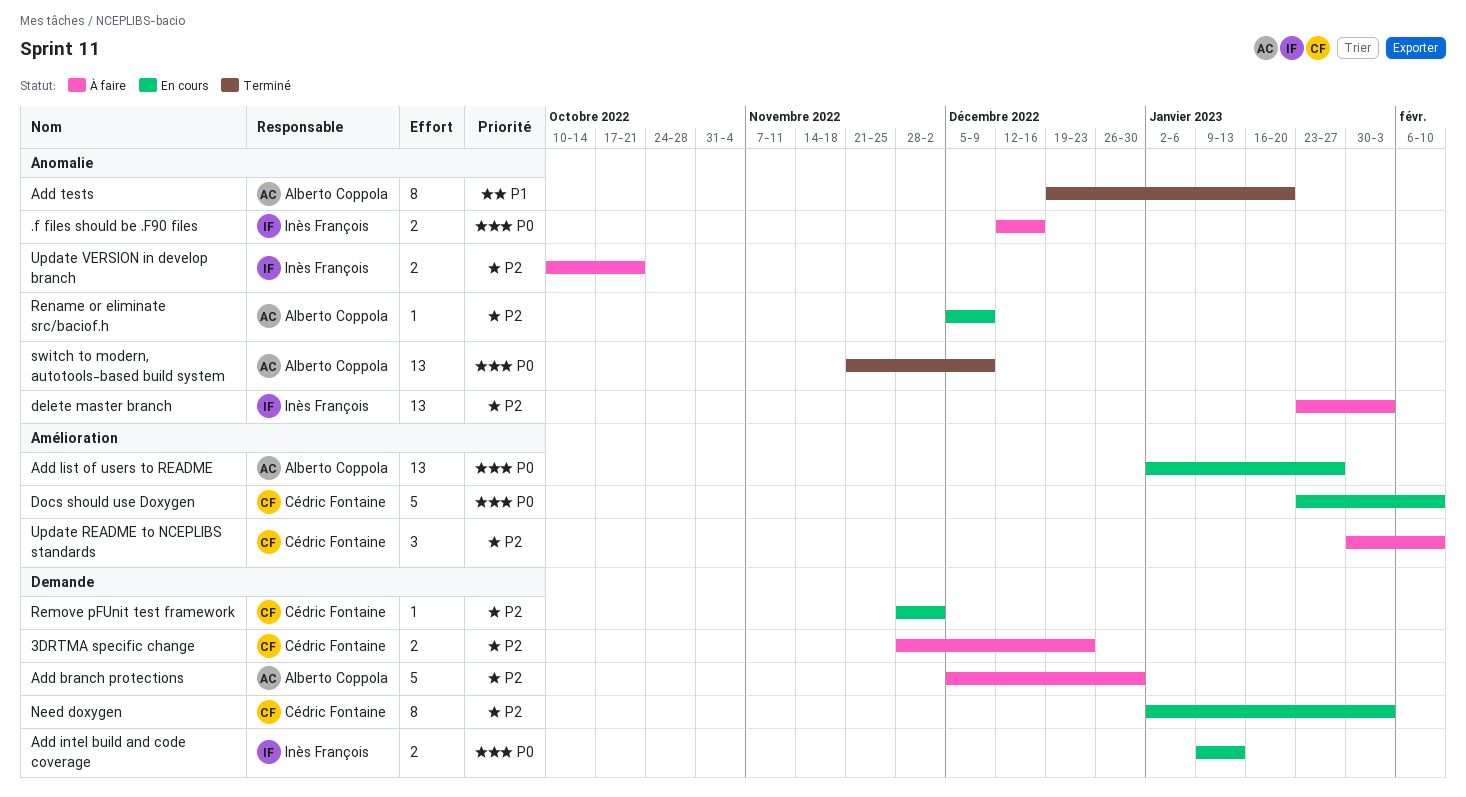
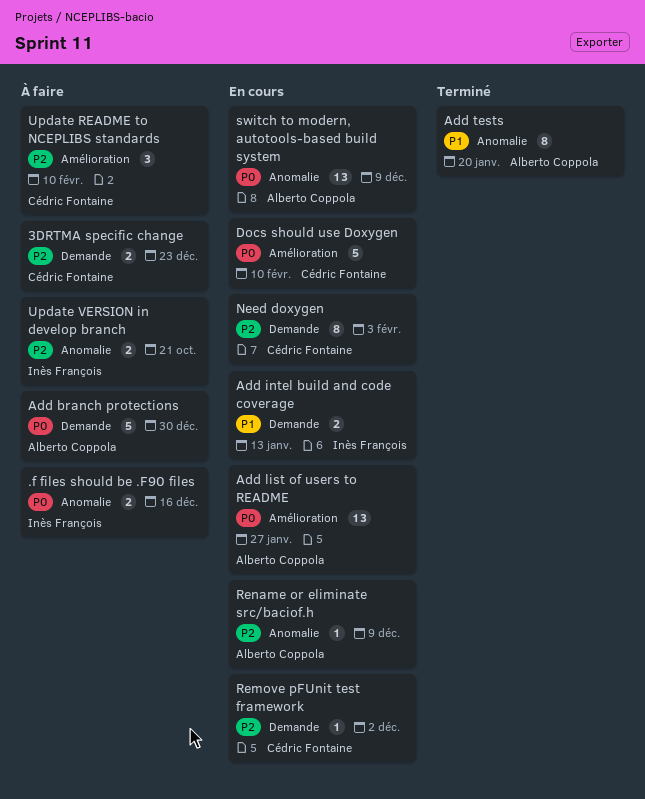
Add branch protections, priority: P2 -> P0
Add intel build and code coverage, priority: P0 -> P1
delete master branch: present -> none
switch to modern, autotools-based build system, status: Terminé -> En cours

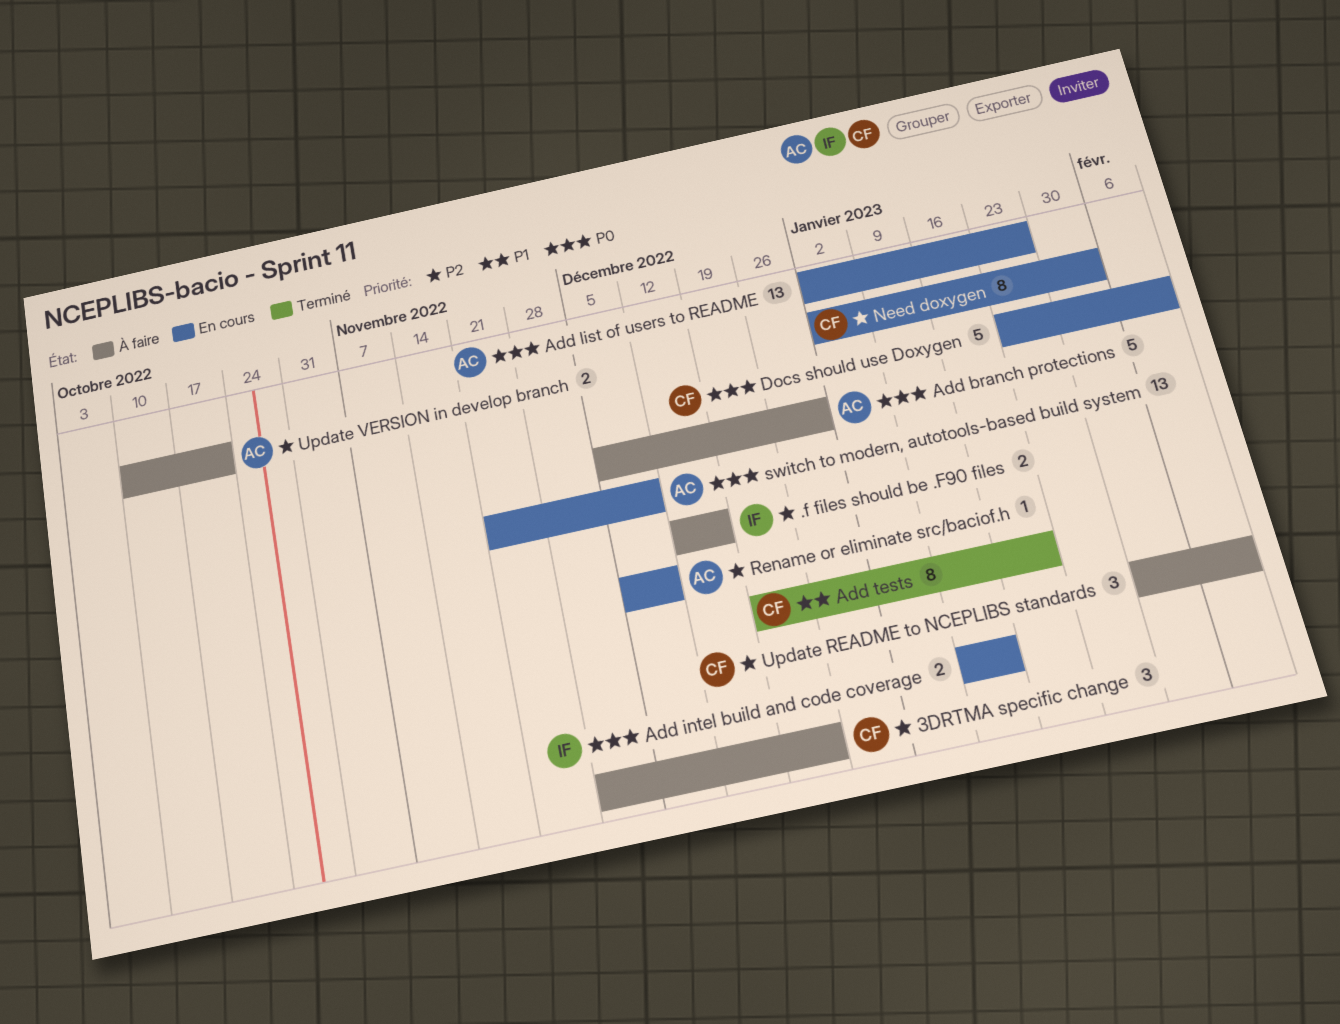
.f files should be .F90 files, priority: P0 -> P2
3DRTMA specific change, estimate: 2 -> 3
Add intel build and code coverage, priority: P1 -> P0
Add tests, owner: Alberto Coppola -> Cédric Fontaine
Remove pFUnit test framework: present -> none
Update VERSION in develop branch, owner: Inès François -> Alberto Coppola

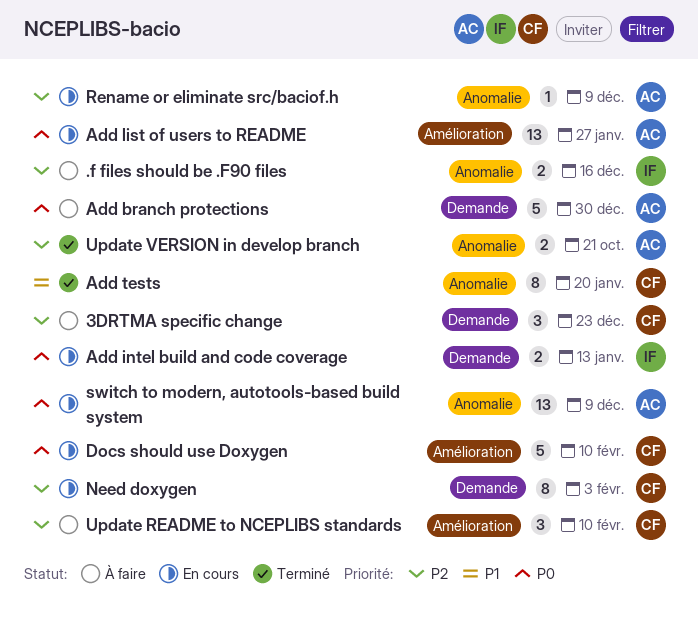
Update VERSION in develop branch, status: À faire -> Terminé

